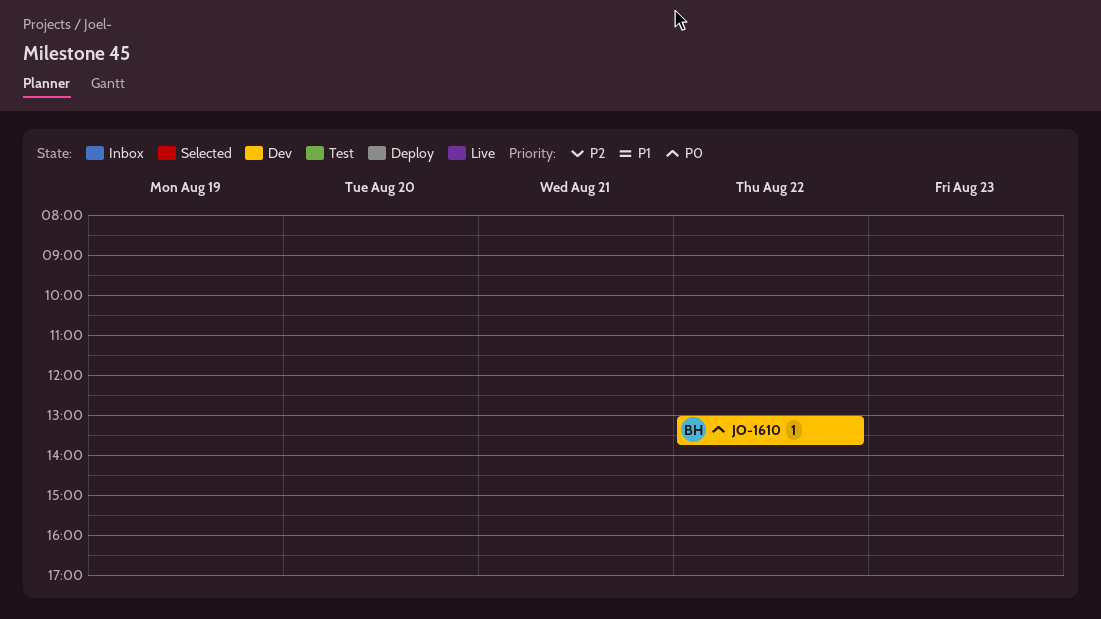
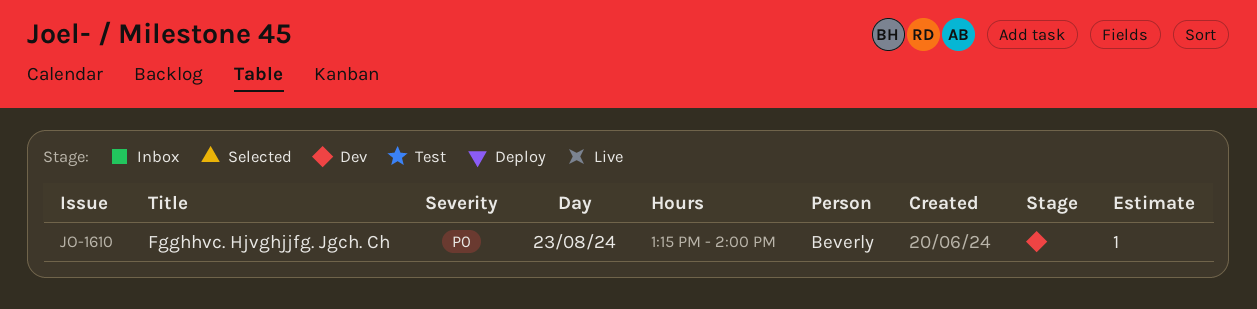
JO-1610, day: Aug 22 -> Aug 23
JO-1610, begins: 13:00 -> 13:15
JO-1610, ends: 13:45 -> 14:00

